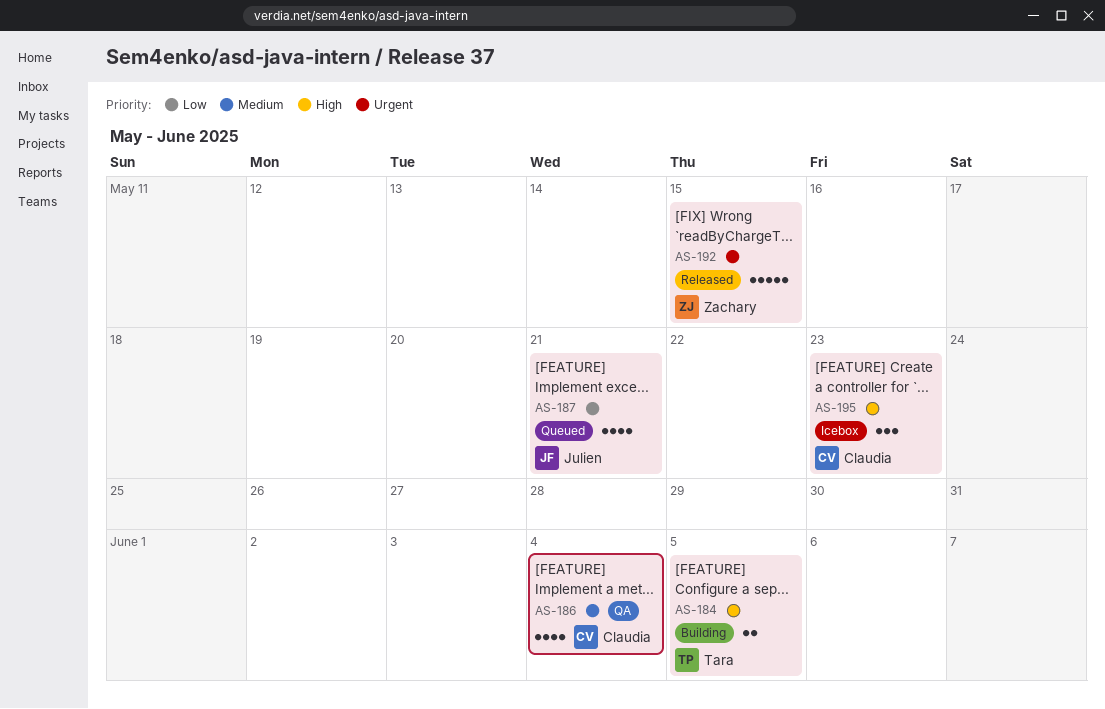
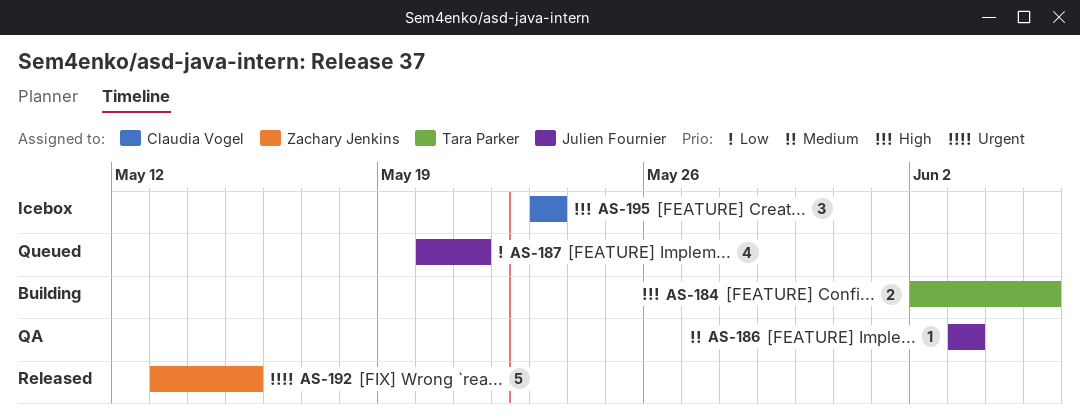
AS-186, owner: Claudia Vogel -> Julien Fournier
AS-186, estimate: 4 -> 1
AS-186, due: Jun 4 -> Jun 3

